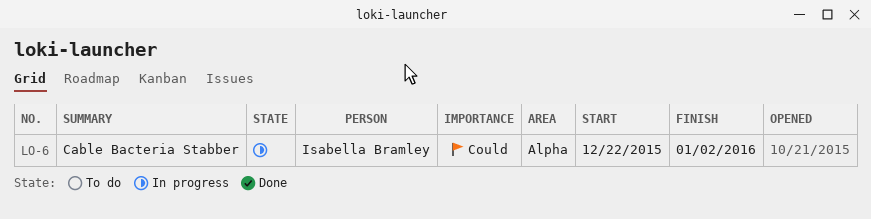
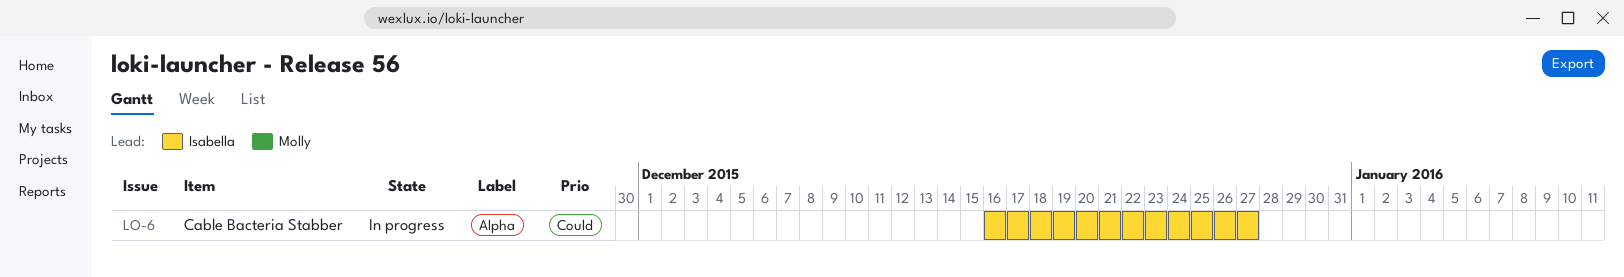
LO-6, start: Dec 22 -> Dec 16
LO-6, due: Jan 2 -> Dec 27

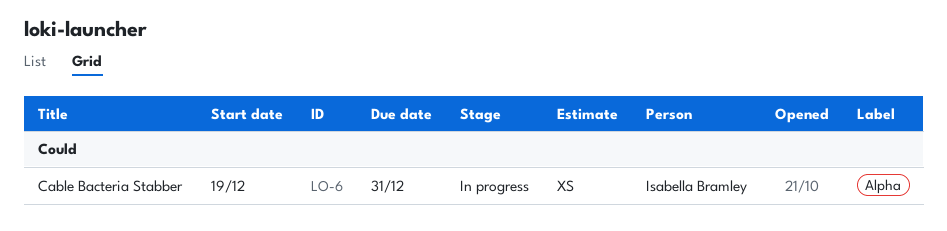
LO-6, start: Dec 16 -> Dec 19
LO-6, due: Dec 27 -> Dec 31

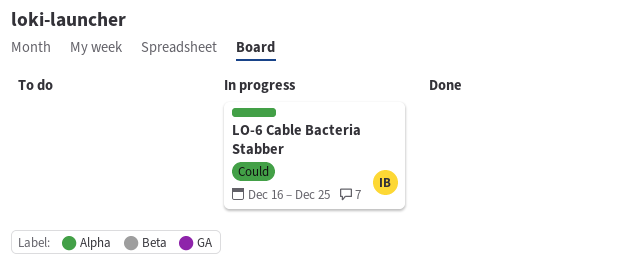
LO-6, start: Dec 19 -> Dec 16
LO-6, due: Dec 31 -> Dec 25

